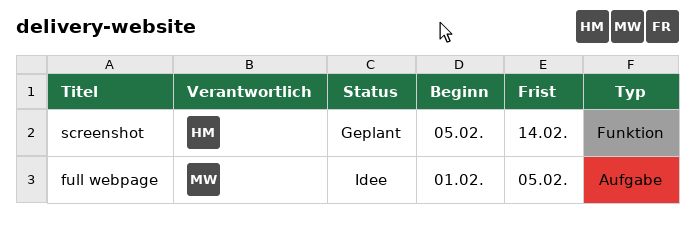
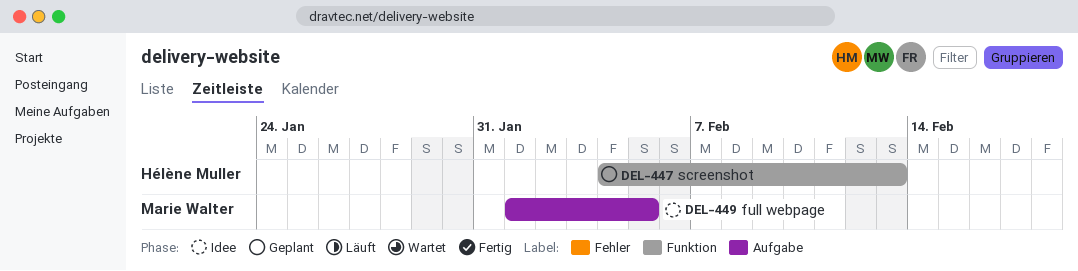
screenshot, start: Feb 5 -> Feb 4
screenshot, due: Feb 14 -> Feb 13

